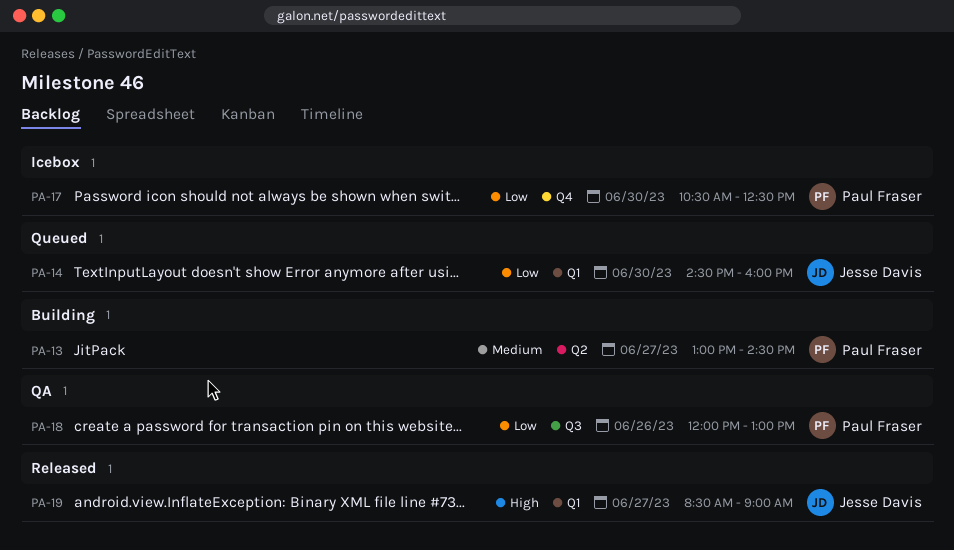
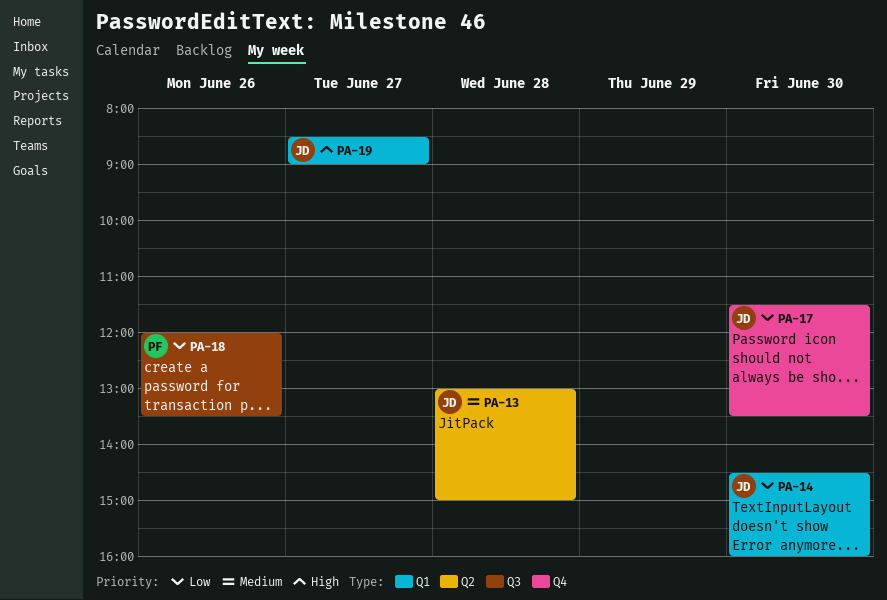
PA-13, owner: Paul Fraser -> Jesse Davis
PA-13, day: Jun 27 -> Jun 28
PA-13, ends: 14:30 -> 15:00
PA-17, owner: Paul Fraser -> Jesse Davis
PA-17, begins: 10:30 -> 11:30
PA-17, ends: 12:30 -> 13:30
PA-18, ends: 13:00 -> 13:30

